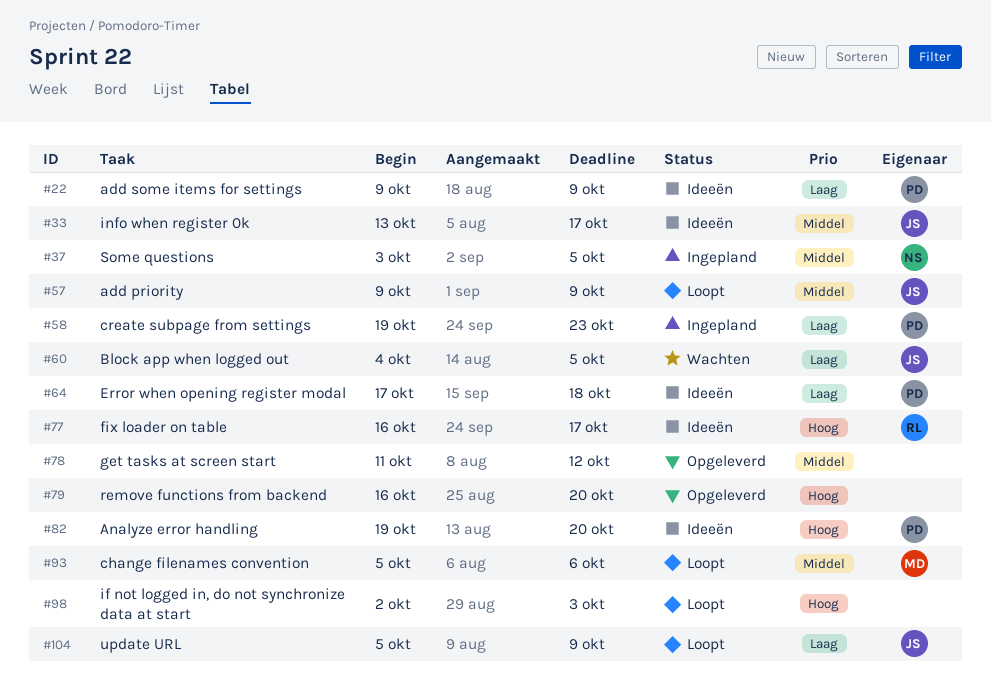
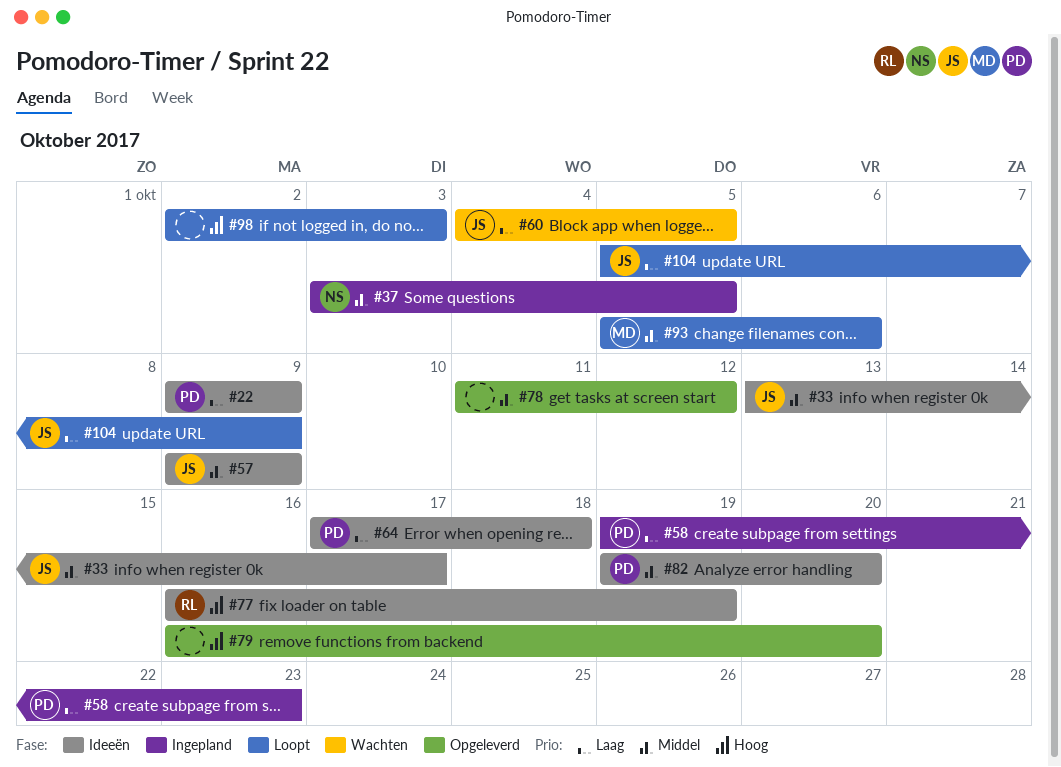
#57, status: Loopt -> Ideeën
#77, due: Oct 17 -> Oct 19
#82, priority: Hoog -> Middel

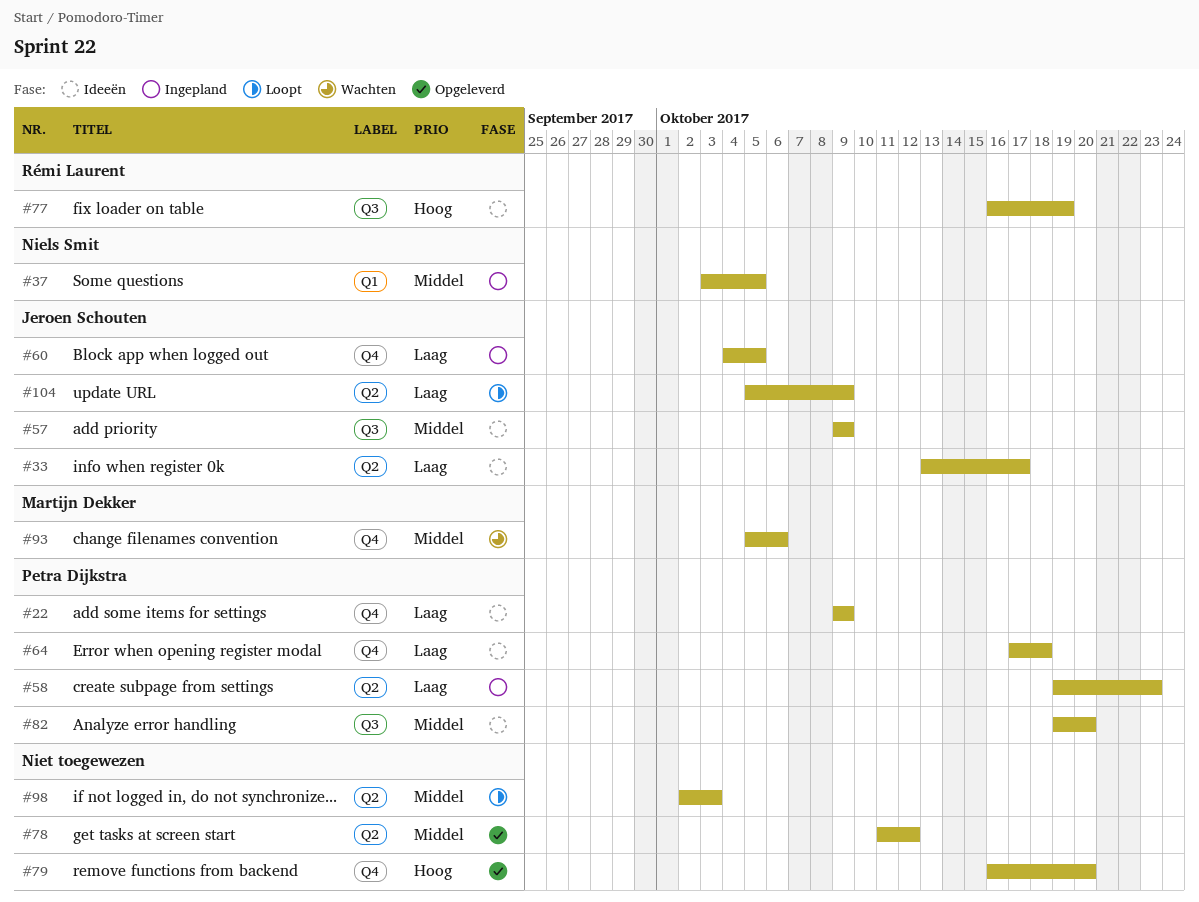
#33, priority: Middel -> Laag
#60, status: Wachten -> Ingepland
#93, status: Loopt -> Wachten
#98, priority: Hoog -> Middel

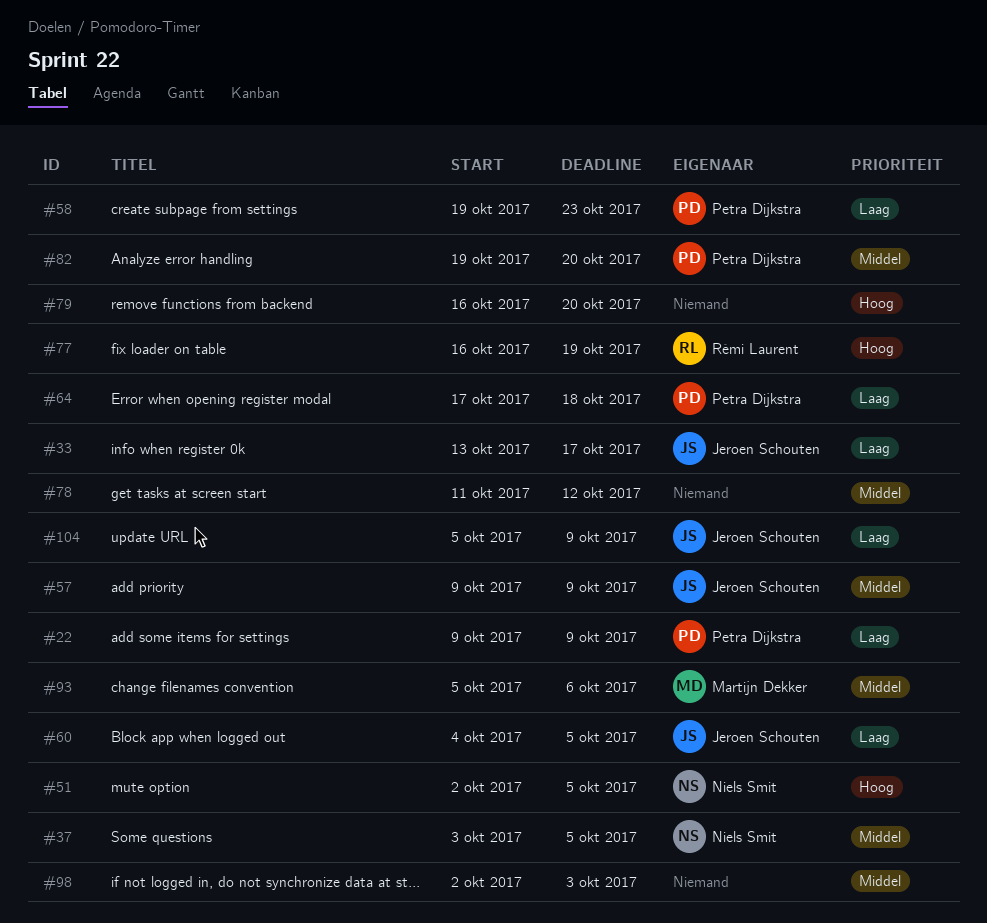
#51: none -> present

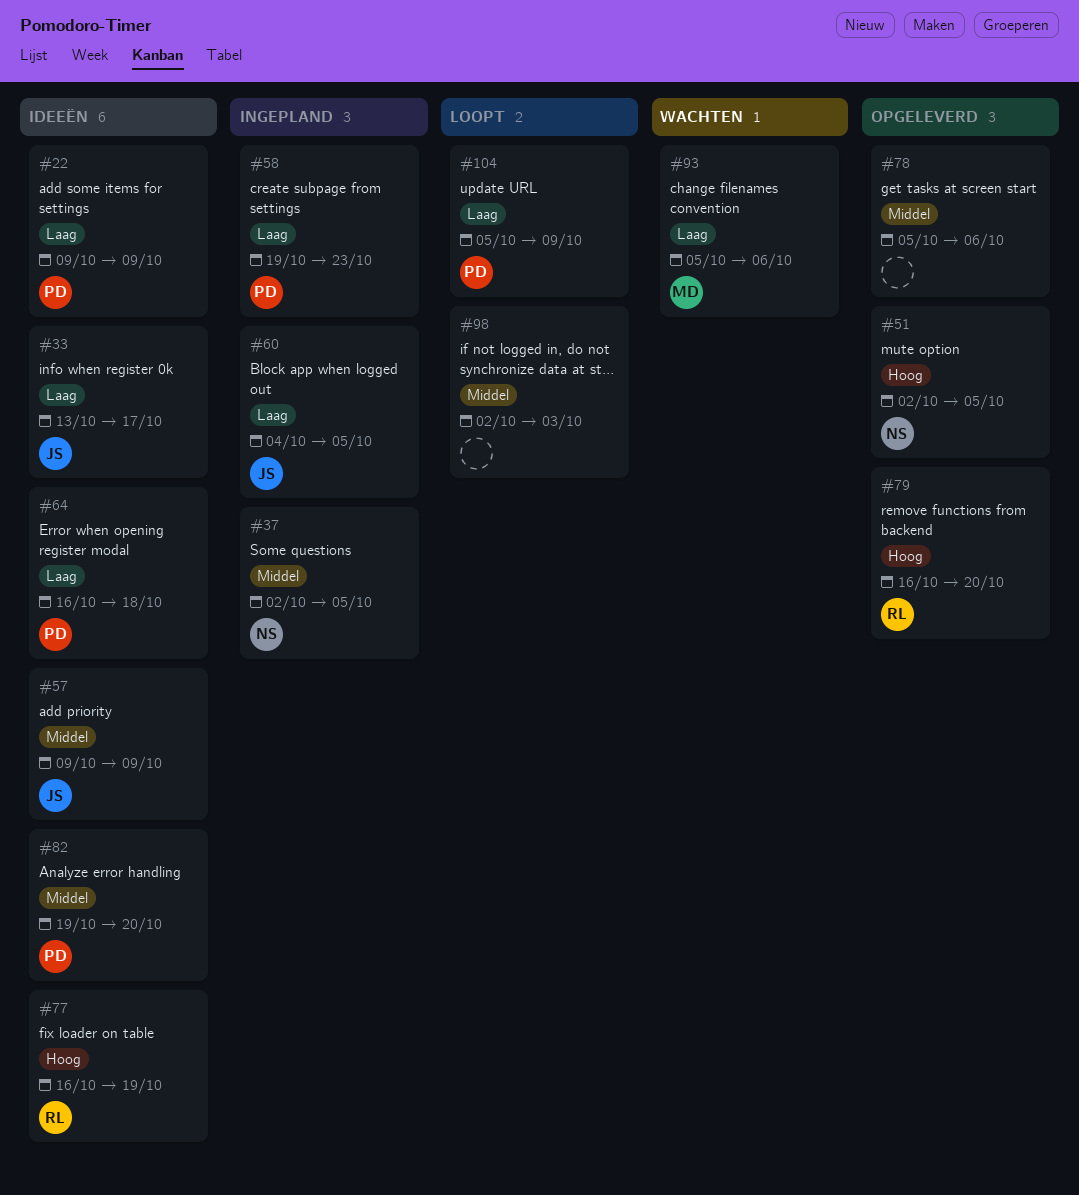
#37, start: Oct 3 -> Oct 2
#64, start: Oct 17 -> Oct 16
#78, start: Oct 11 -> Oct 5
#78, due: Oct 12 -> Oct 6
#79, owner: none -> Rémi Laurent
#93, priority: Middel -> Laag
#104, owner: Jeroen Schouten -> Petra Dijkstra

